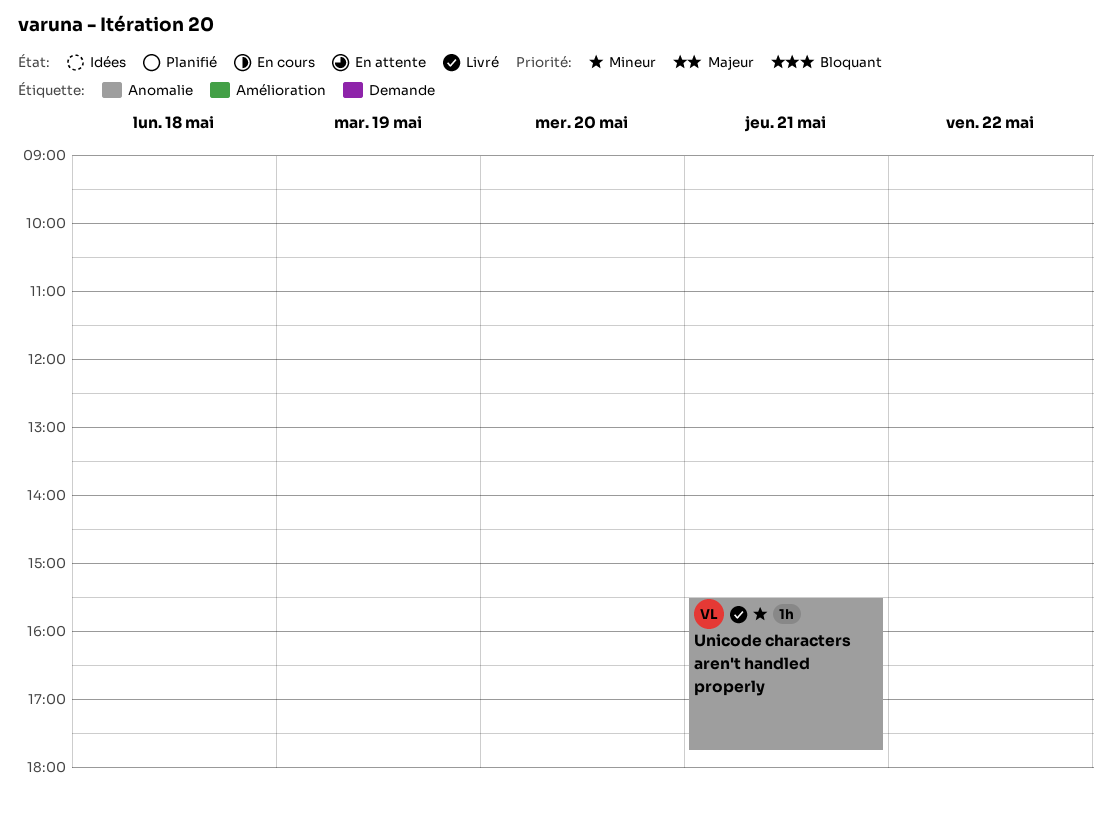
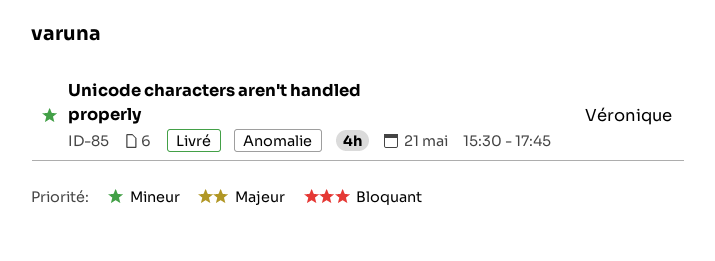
Unicode characters aren't handled properly, estimate: 1h -> 4h

